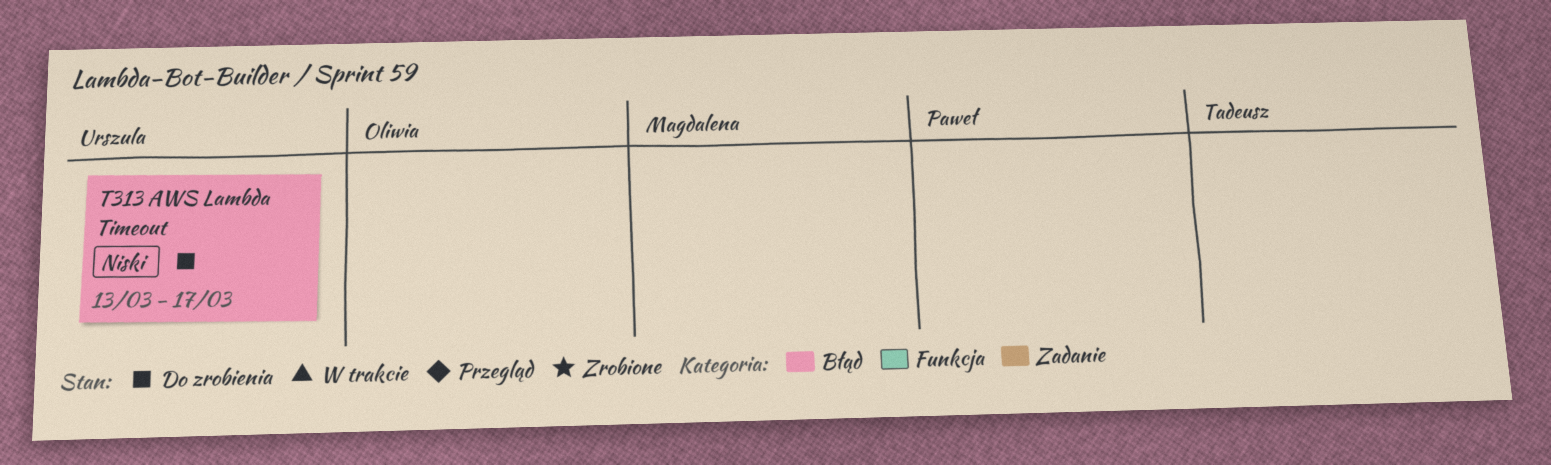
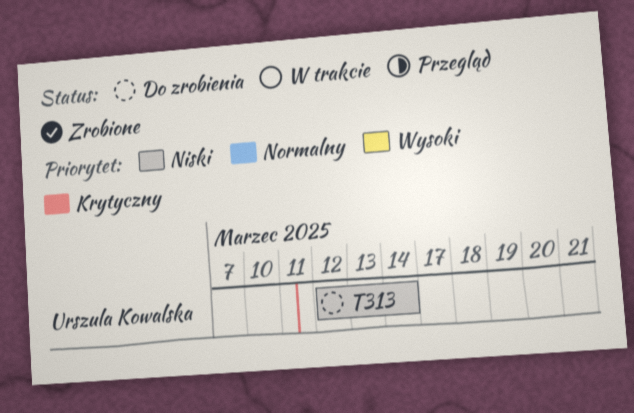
T313, start: Mar 13 -> Mar 12
T313, due: Mar 17 -> Mar 14

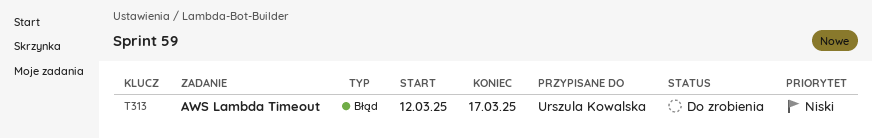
T313, due: Mar 14 -> Mar 17

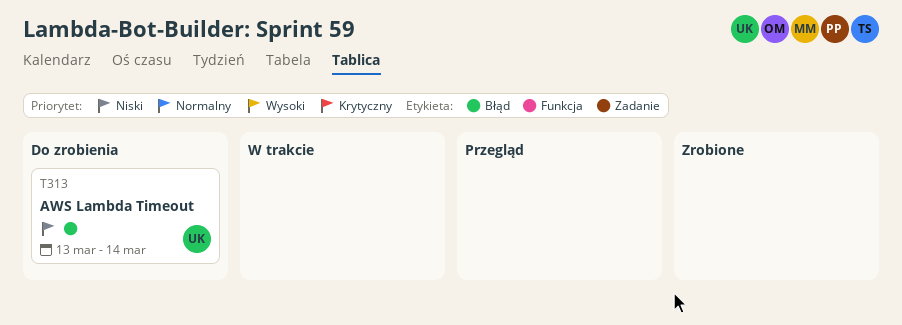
T313, start: Mar 12 -> Mar 13
T313, due: Mar 17 -> Mar 14

